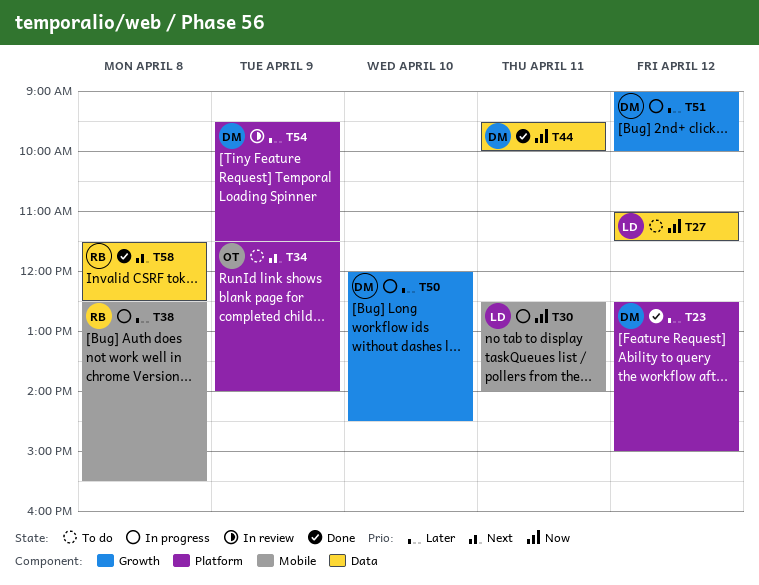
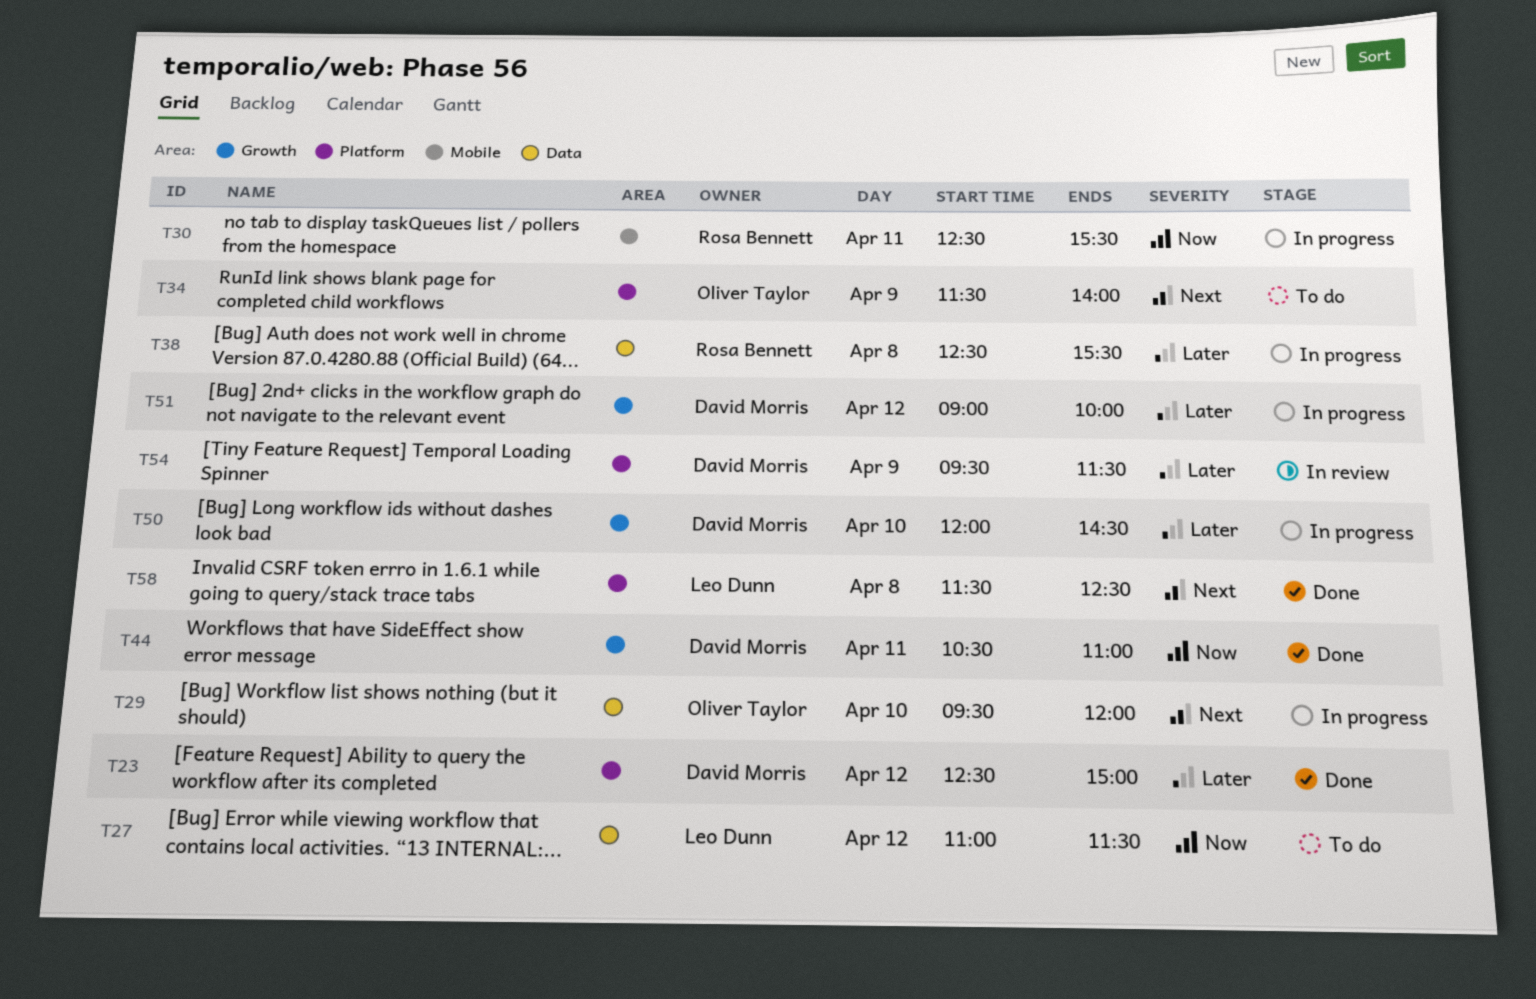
T29: none -> present
T30, owner: Leo Dunn -> Rosa Bennett
T30, ends: 14:00 -> 15:30
T38, label: Mobile -> Data
T44, label: Data -> Growth
T44, begins: 09:30 -> 10:30
T44, ends: 10:00 -> 11:00
T58, owner: Rosa Bennett -> Leo Dunn
T58, label: Data -> Platform

